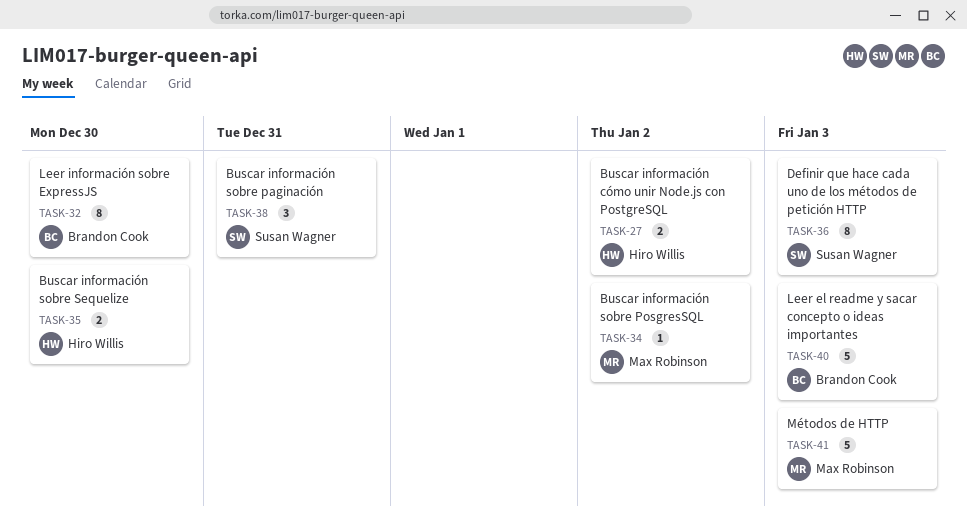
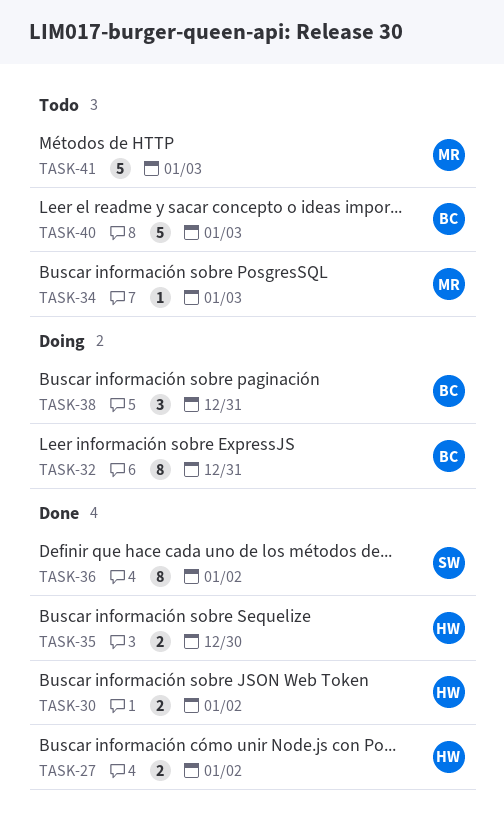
TASK-30: none -> present
TASK-32, due: Dec 30 -> Dec 31
TASK-34, due: Jan 2 -> Jan 3
TASK-36, due: Jan 3 -> Jan 2
TASK-38, owner: Susan Wagner -> Brandon Cook

